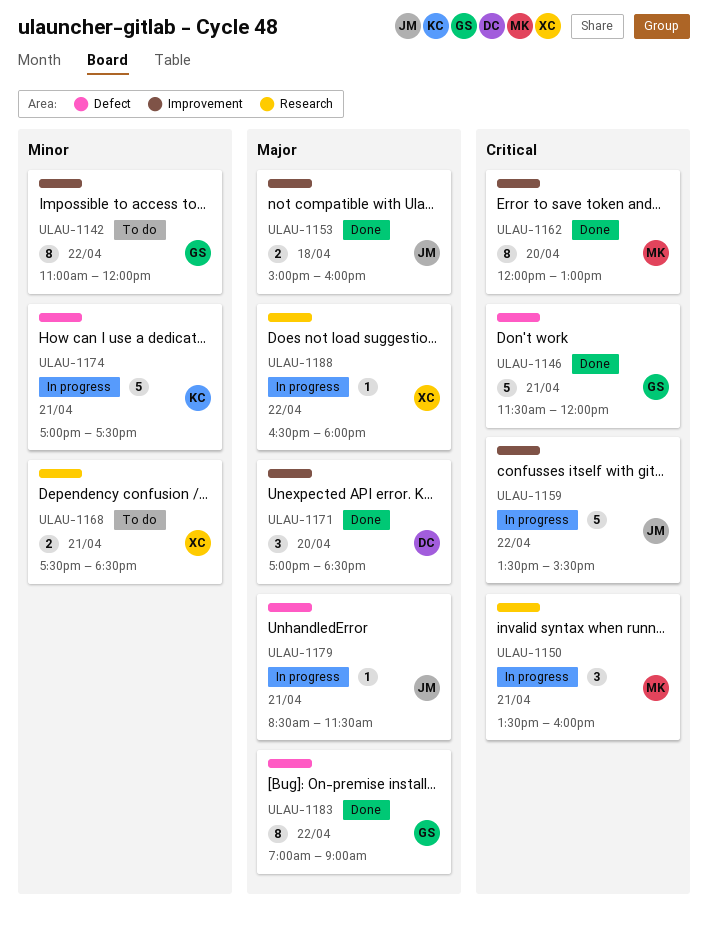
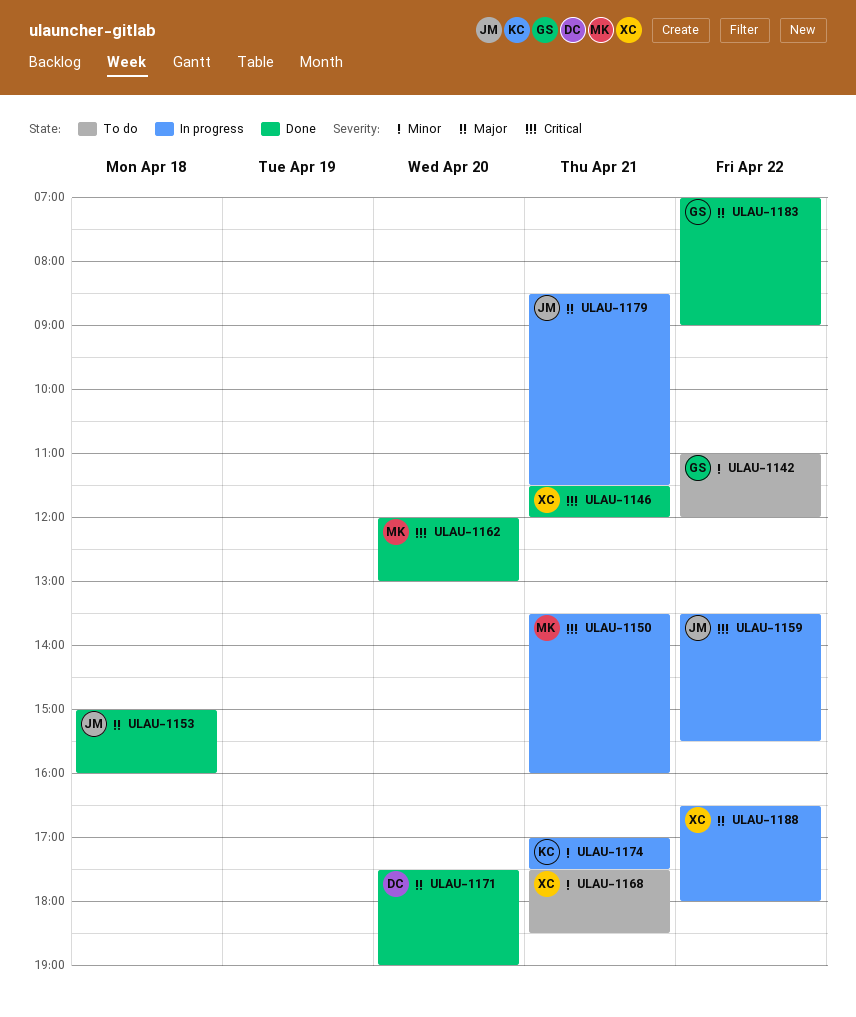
ULAU-1146, owner: GS -> XC
ULAU-1171, begins: 17:00 -> 17:30
ULAU-1171, ends: 18:30 -> 19:00

